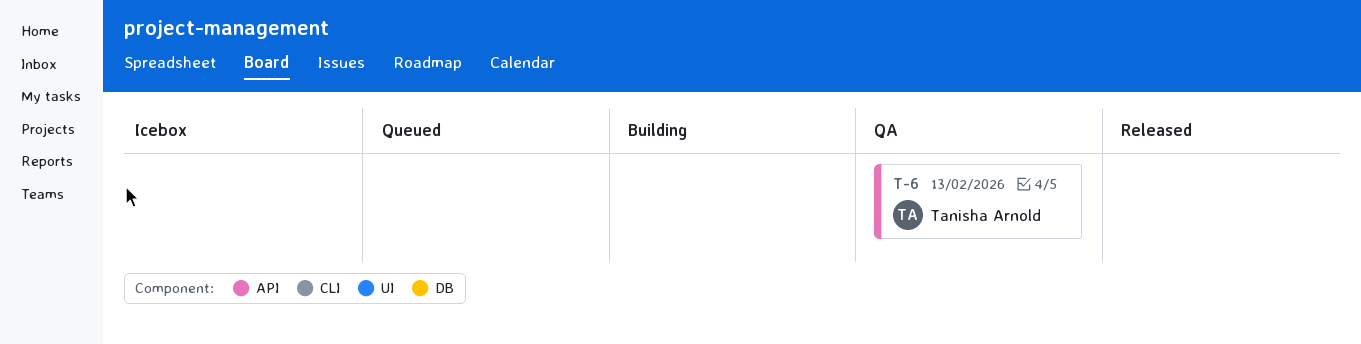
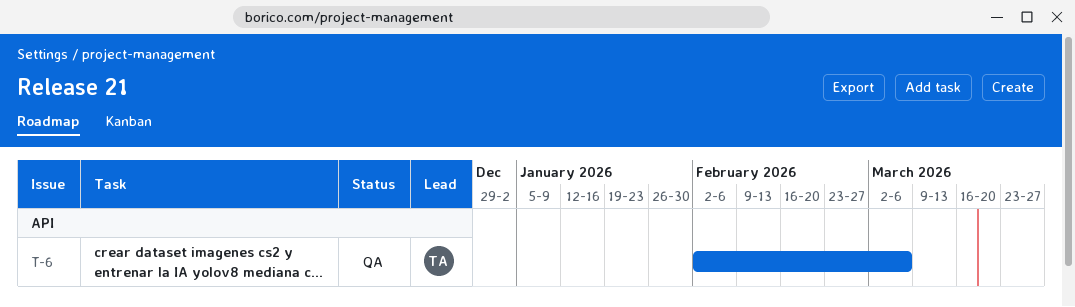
T-6, due: Feb 13 -> Mar 6

